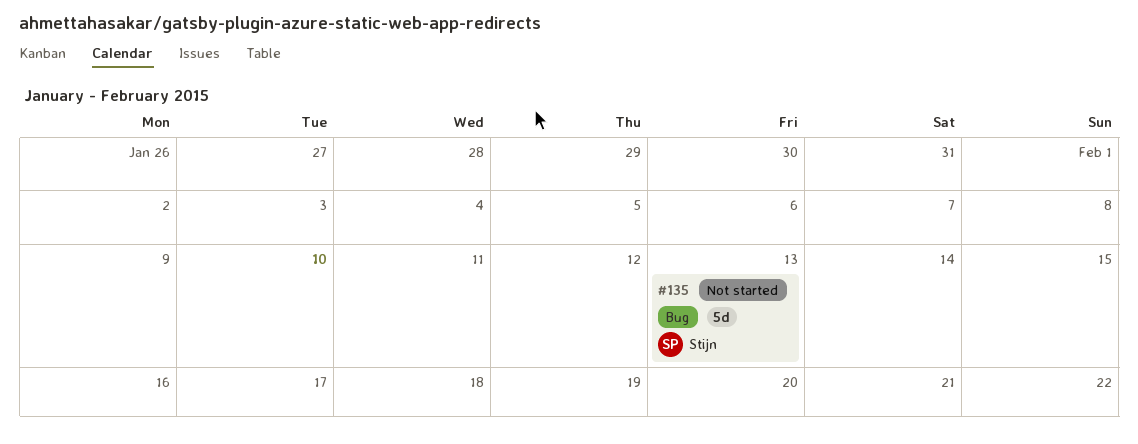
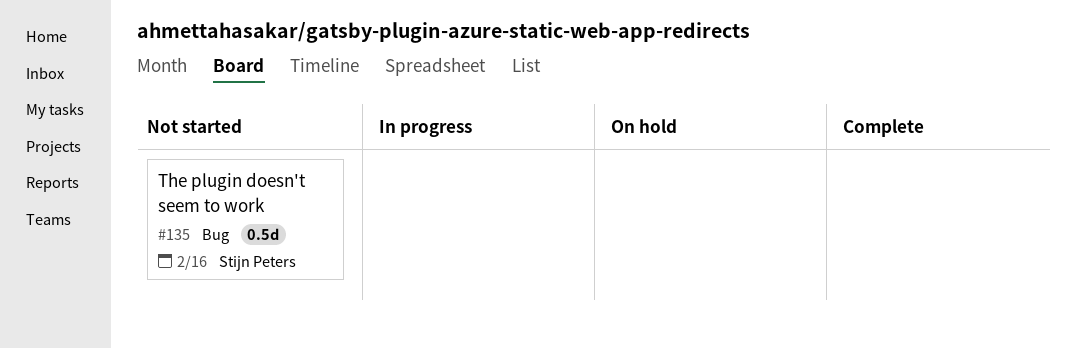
#135, estimate: 5d -> 0.5d
#135, due: Feb 13 -> Feb 16

